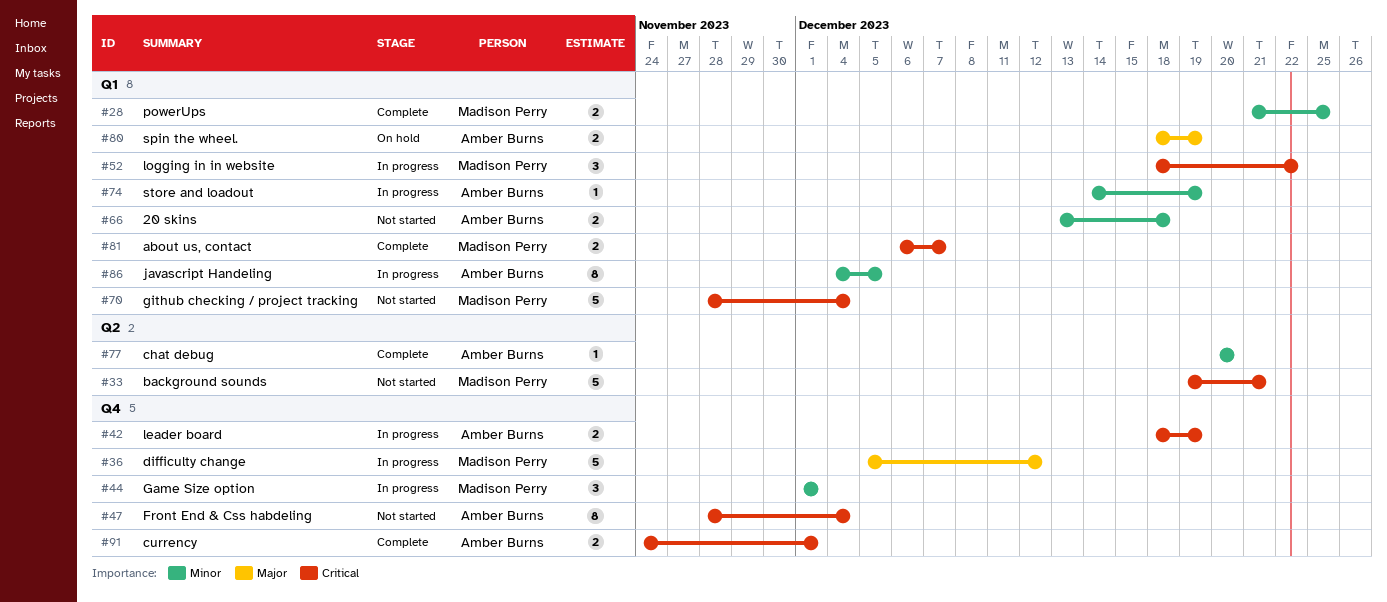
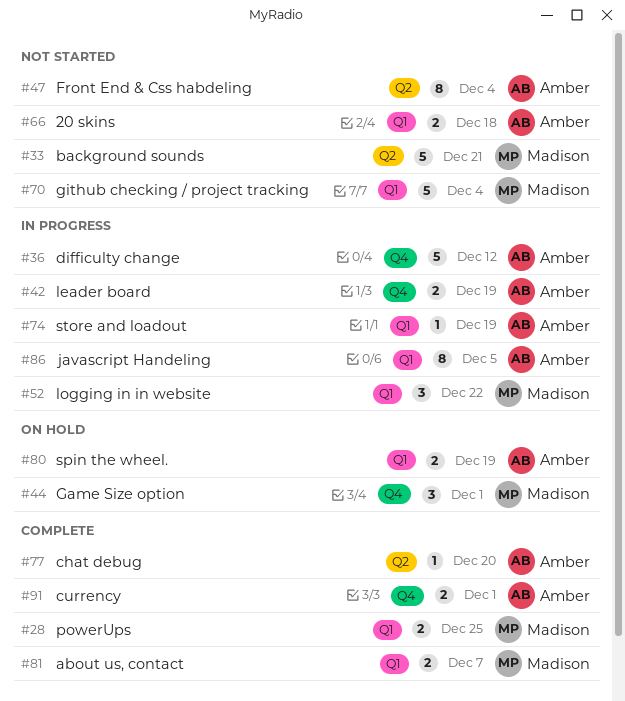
#36, owner: Madison Perry -> Amber Burns
#44, status: In progress -> On hold
#47, label: Q4 -> Q2

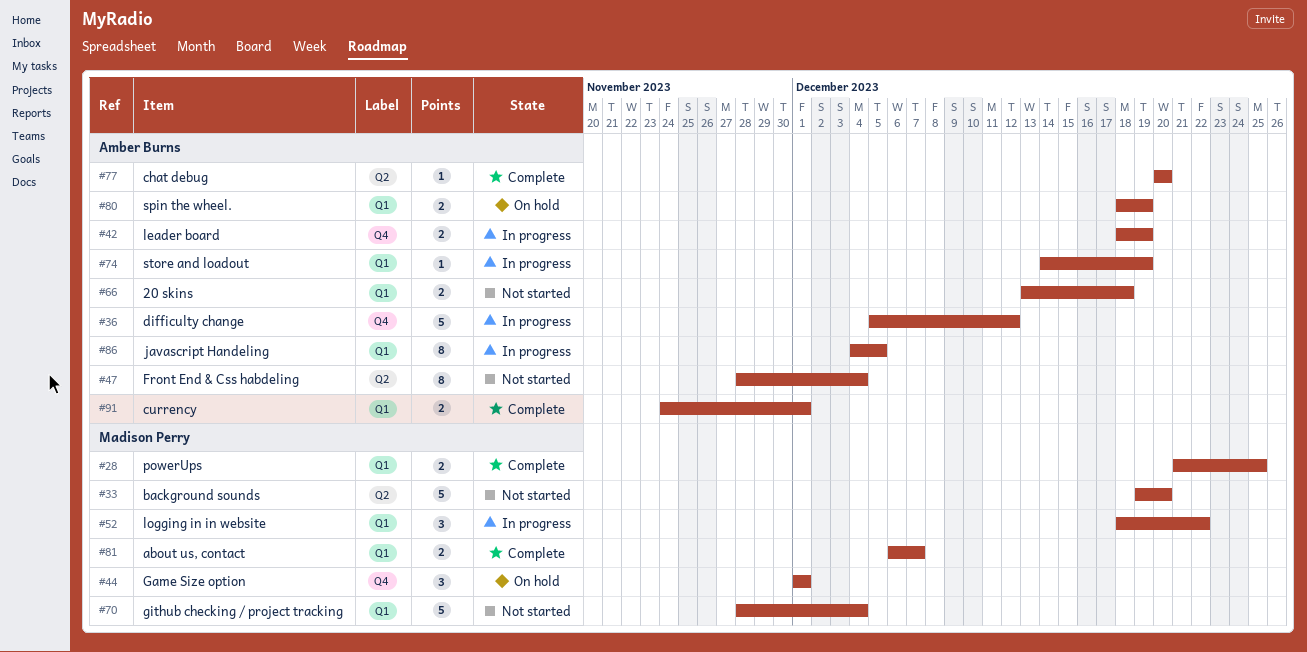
#33, due: Dec 21 -> Dec 20
#91, label: Q4 -> Q1

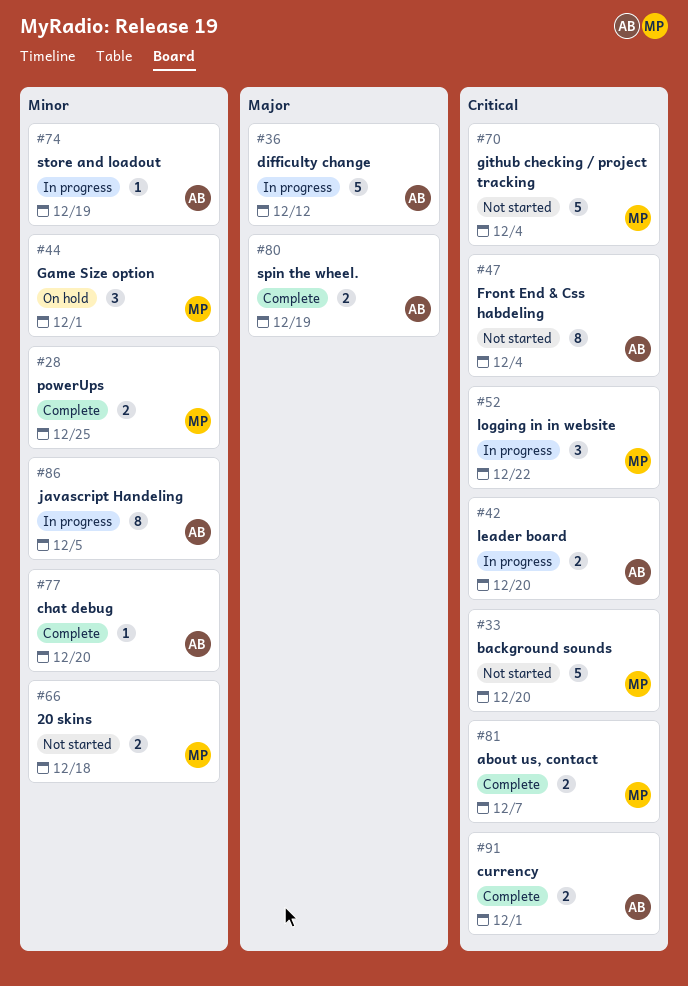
#42, due: Dec 19 -> Dec 20
#66, owner: Amber Burns -> Madison Perry
#80, status: On hold -> Complete

